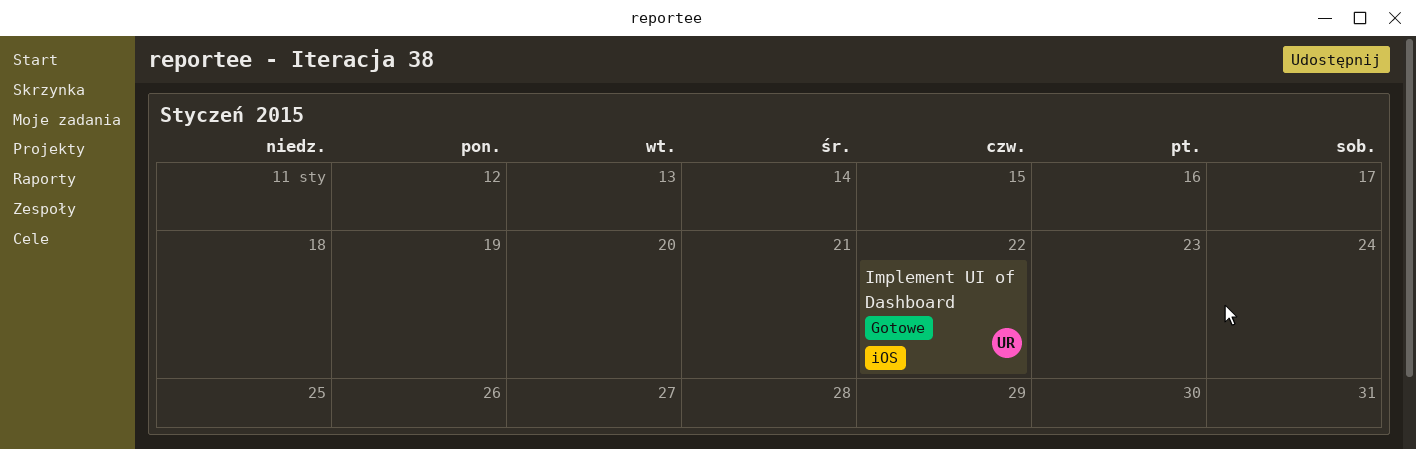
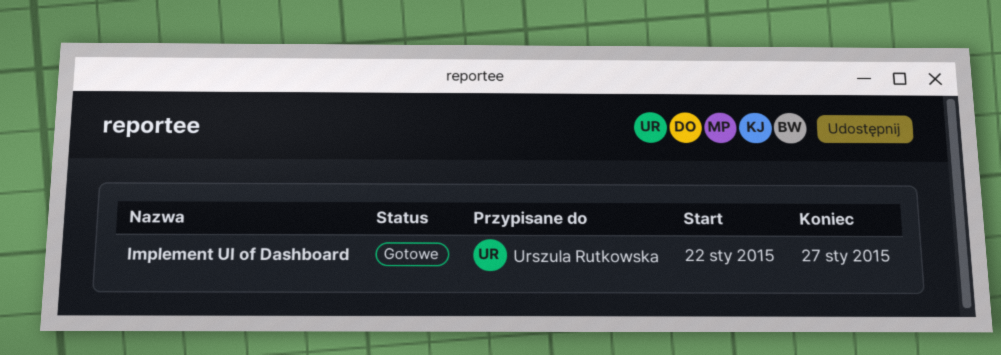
Implement UI of Dashboard, due: Jan 22 -> Jan 27

